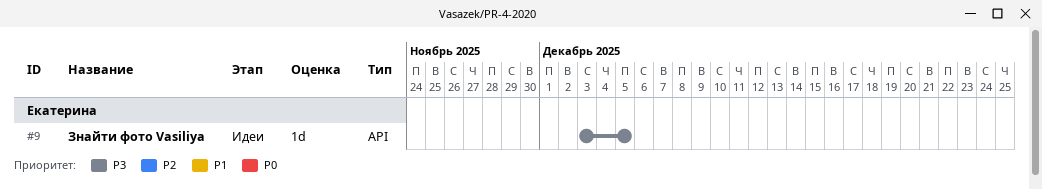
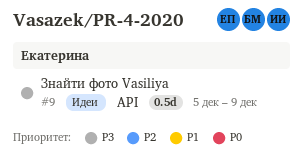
#9, estimate: 1d -> 0.5d
#9, start: Dec 3 -> Dec 5
#9, due: Dec 5 -> Dec 9

